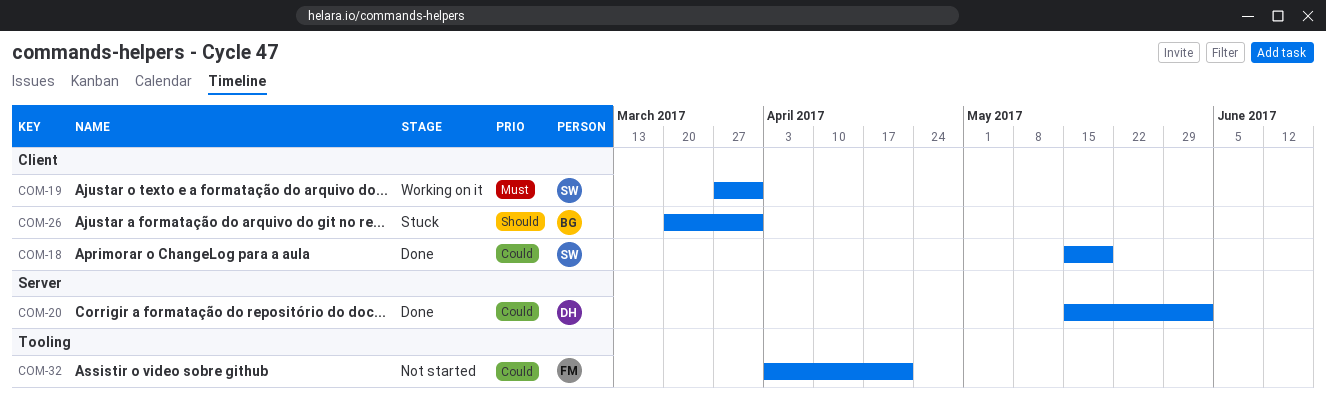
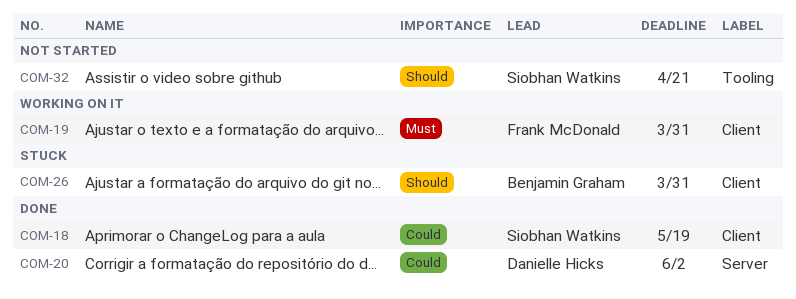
COM-19, owner: Siobhan Watkins -> Frank McDonald
COM-32, owner: Frank McDonald -> Siobhan Watkins
COM-32, priority: Could -> Should

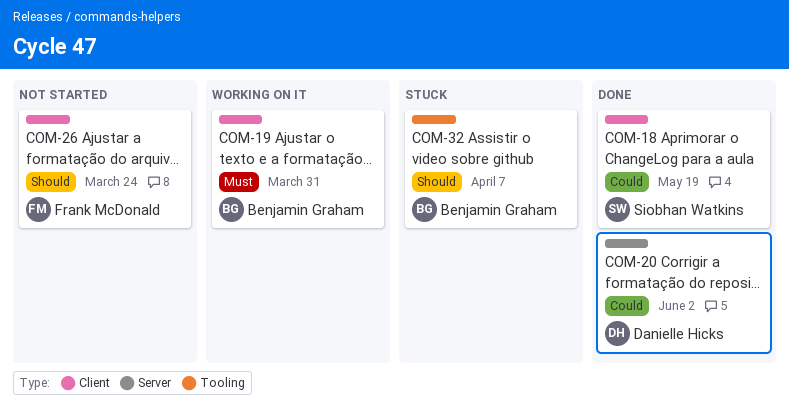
COM-19, owner: Frank McDonald -> Benjamin Graham
COM-26, status: Stuck -> Not started
COM-26, owner: Benjamin Graham -> Frank McDonald
COM-26, due: Mar 31 -> Mar 24
COM-32, status: Not started -> Stuck
COM-32, owner: Siobhan Watkins -> Benjamin Graham
COM-32, due: Apr 21 -> Apr 7

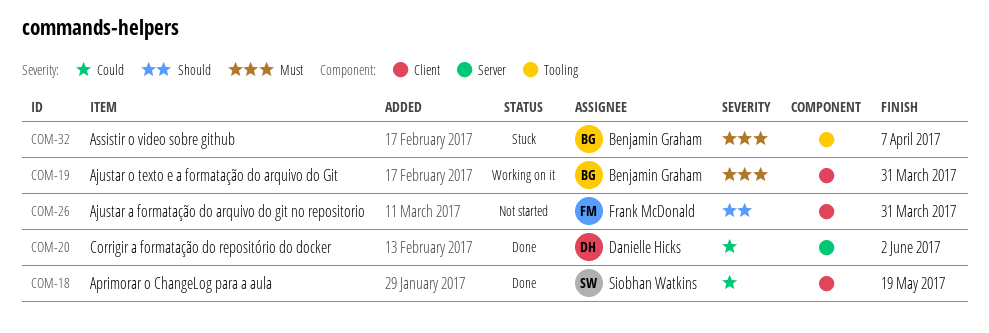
COM-26, due: Mar 24 -> Mar 31
COM-32, priority: Should -> Must

